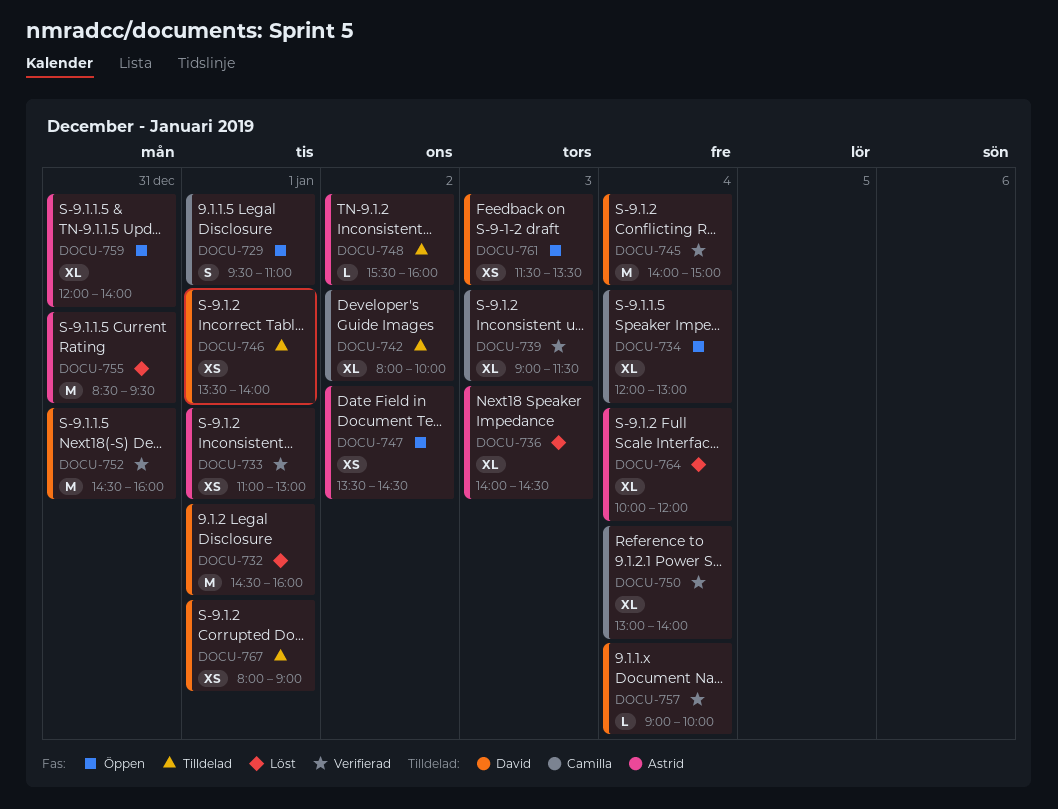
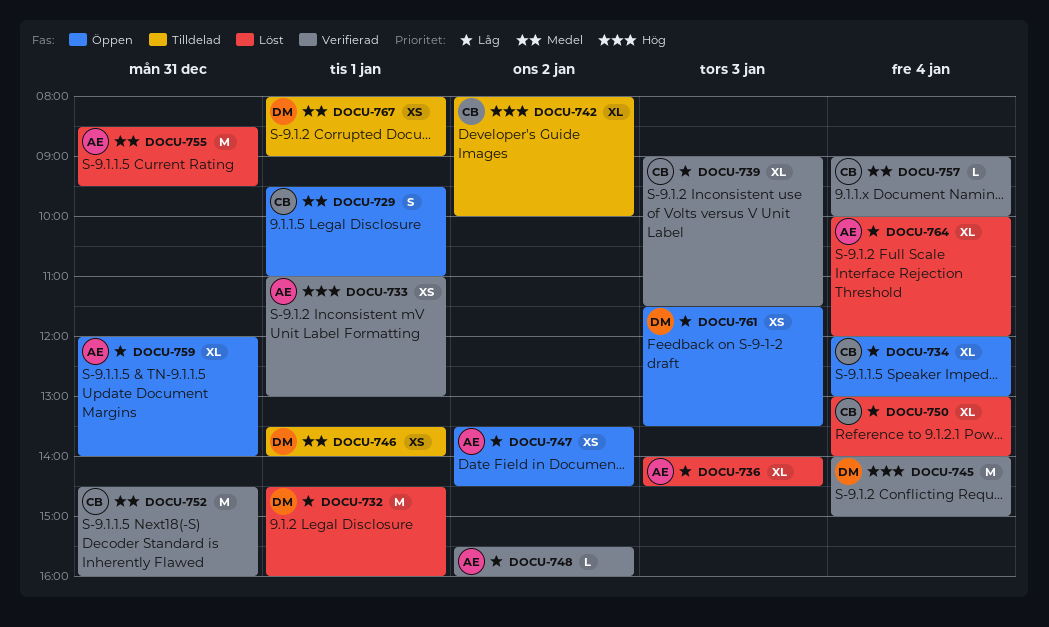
DOCU-748, status: Tilldelad -> Verifierad
DOCU-750, status: Verifierad -> Löst
DOCU-752, owner: David -> Camilla
DOCU-757, owner: David -> Camilla

